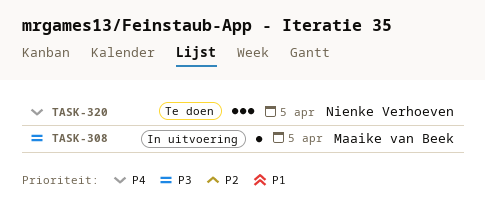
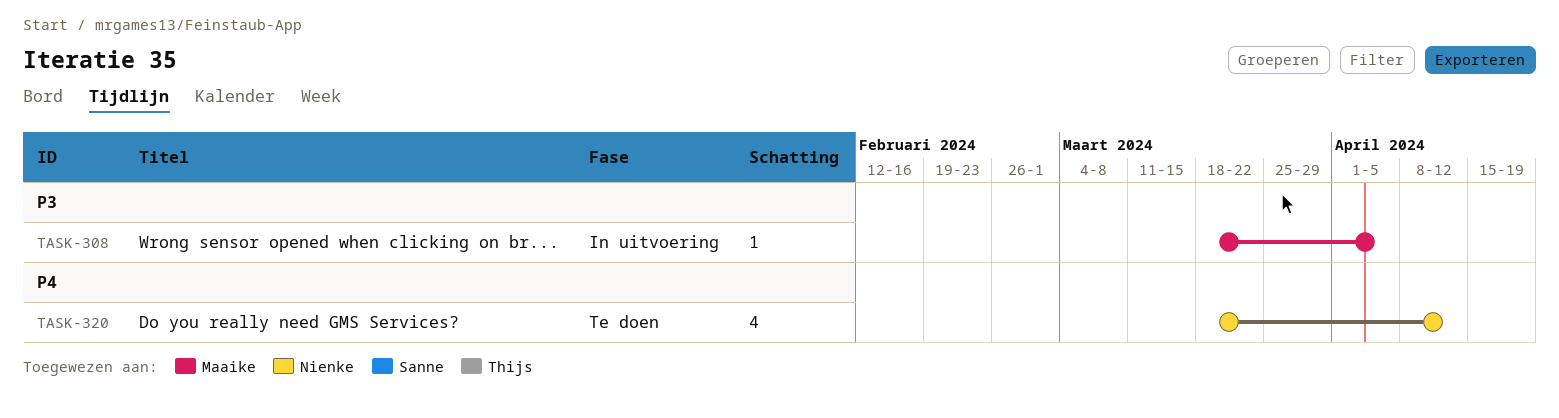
TASK-320, estimate: 3 -> 4
TASK-320, due: Apr 5 -> Apr 12

